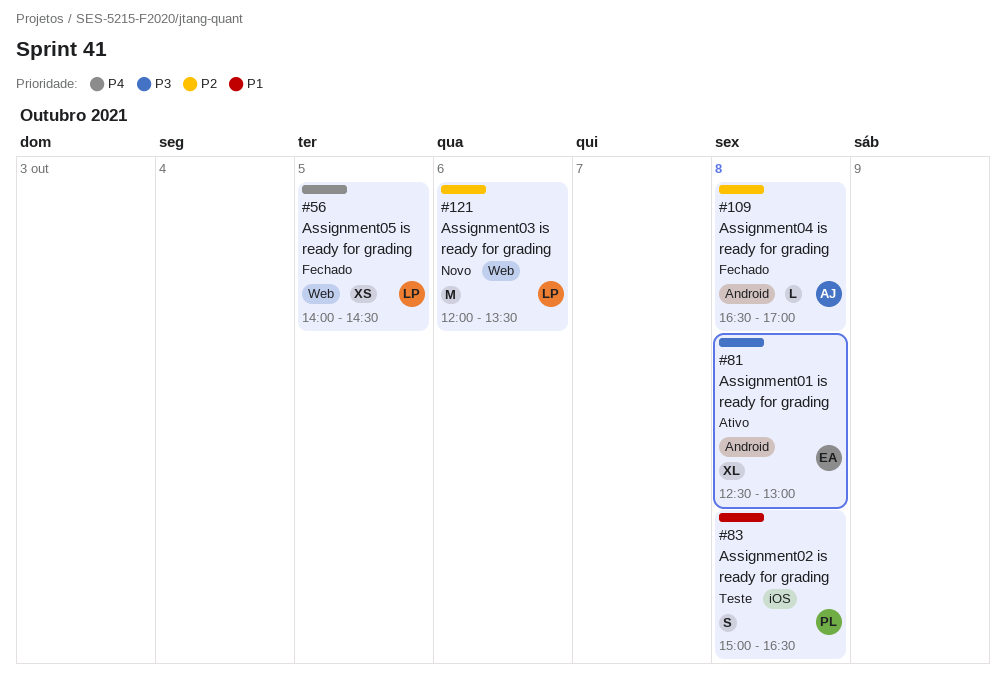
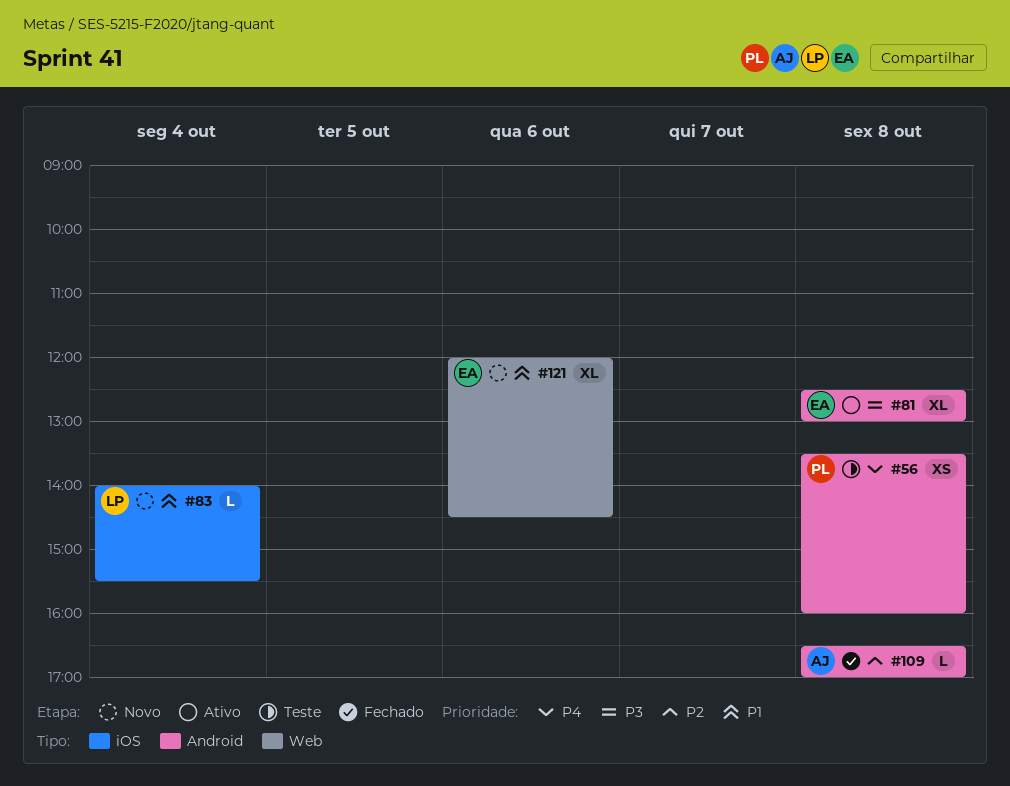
#56, status: Fechado -> Teste
#56, owner: LP -> PL
#56, label: Web -> Android
#56, day: Oct 5 -> Oct 8
#56, begins: 14:00 -> 13:30
#56, ends: 14:30 -> 16:00
#83, status: Teste -> Novo
#83, owner: PL -> LP
#83, estimate: S -> L
#83, day: Oct 8 -> Oct 4
#83, begins: 15:00 -> 14:00
#83, ends: 16:30 -> 15:30
#121, owner: LP -> EA
#121, priority: P2 -> P1
#121, estimate: M -> XL
#121, ends: 13:30 -> 14:30

